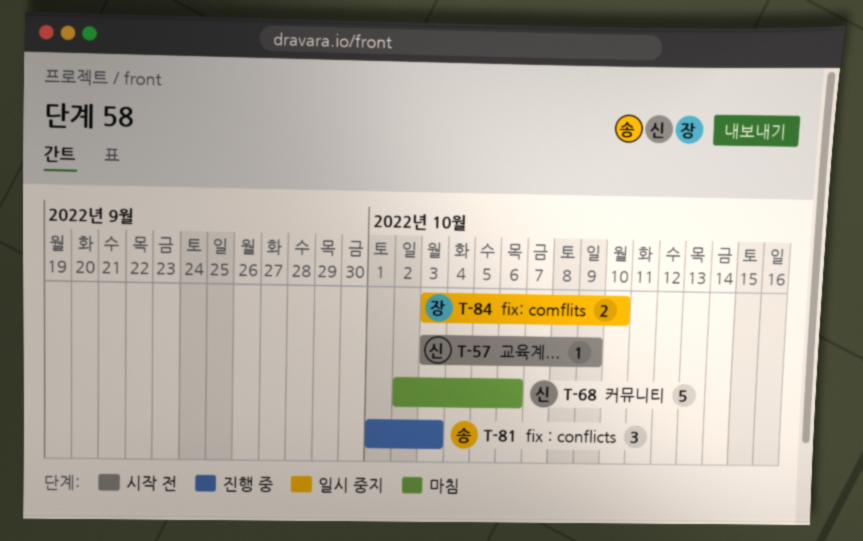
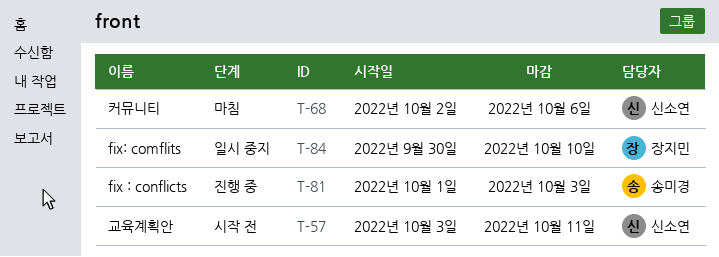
T-57, due: Oct 9 -> Oct 11
T-84, start: Oct 3 -> Sep 30

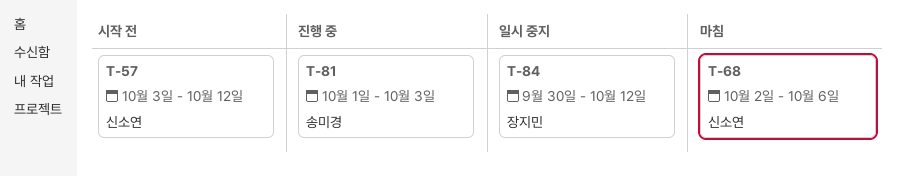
T-57, due: Oct 11 -> Oct 12
T-84, due: Oct 10 -> Oct 12

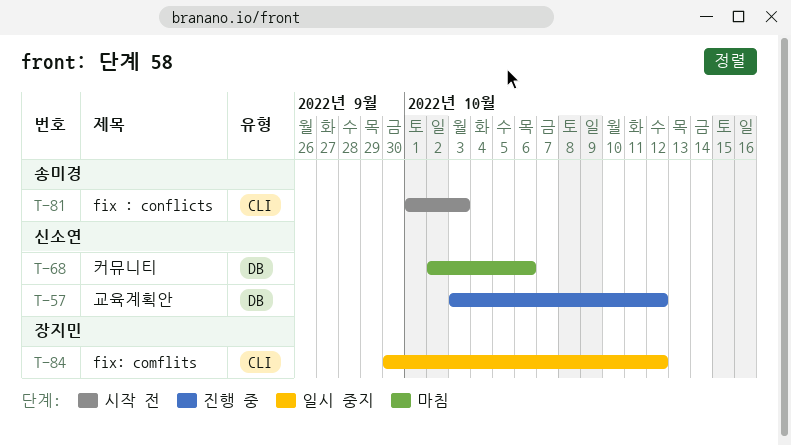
T-57, status: 시작 전 -> 진행 중
T-81, status: 진행 중 -> 시작 전

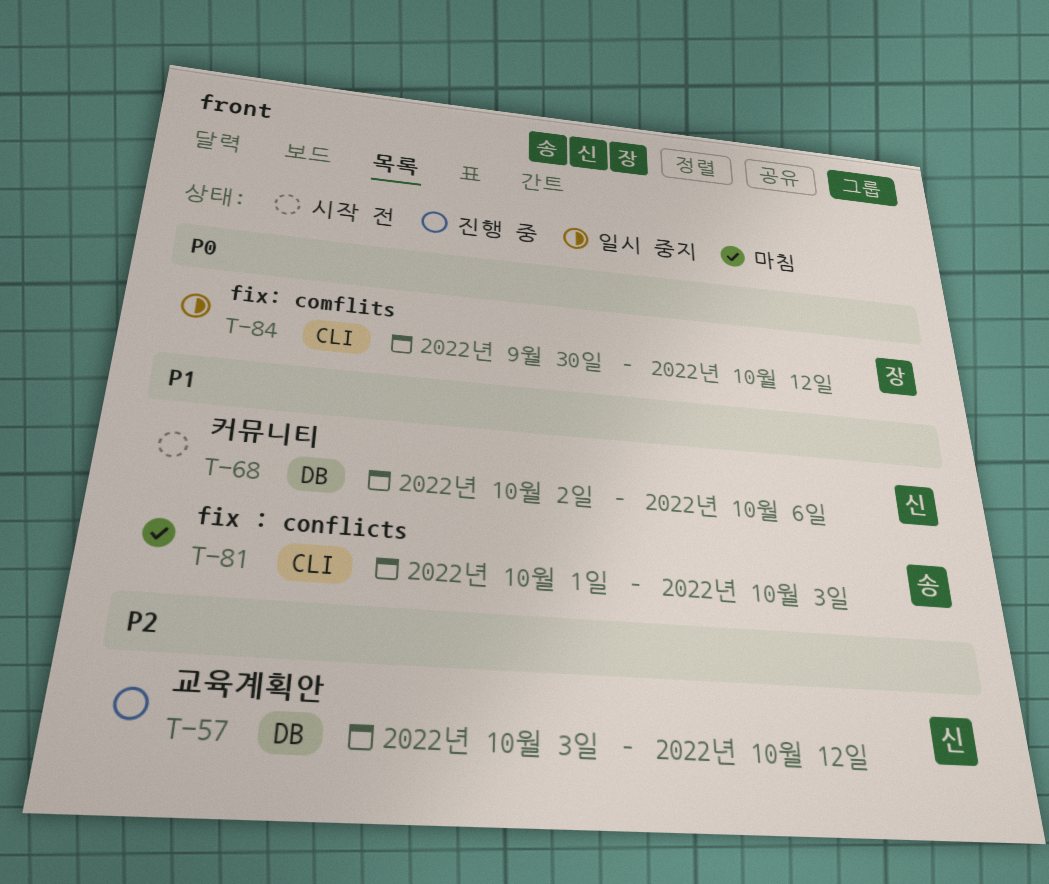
T-68, status: 마침 -> 시작 전
T-81, status: 시작 전 -> 마침

